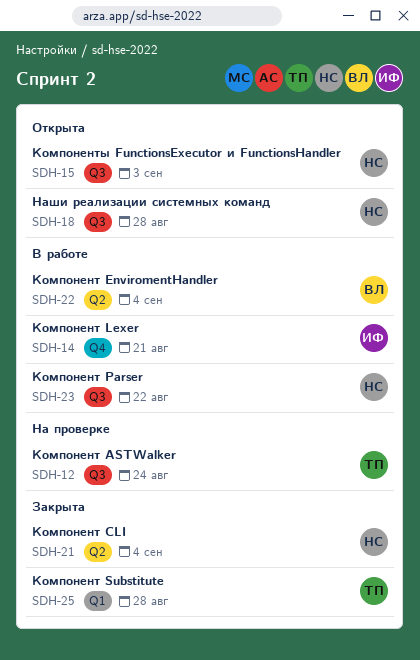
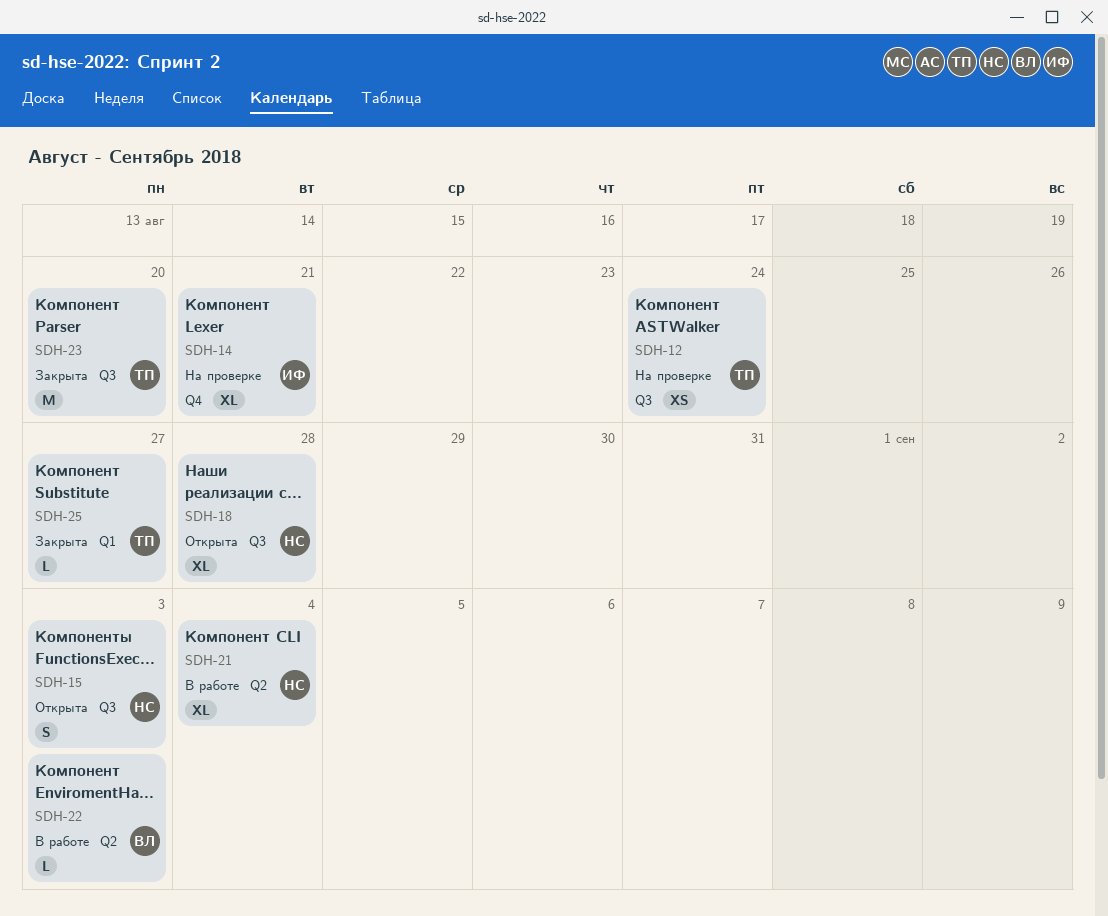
SDH-14, status: В работе -> На проверке
SDH-21, status: Закрыта -> В работе
SDH-22, due: Sep 4 -> Sep 3
SDH-23, status: В работе -> Закрыта
SDH-23, owner: НС -> ТП
SDH-23, due: Aug 22 -> Aug 20
SDH-25, due: Aug 28 -> Aug 27

